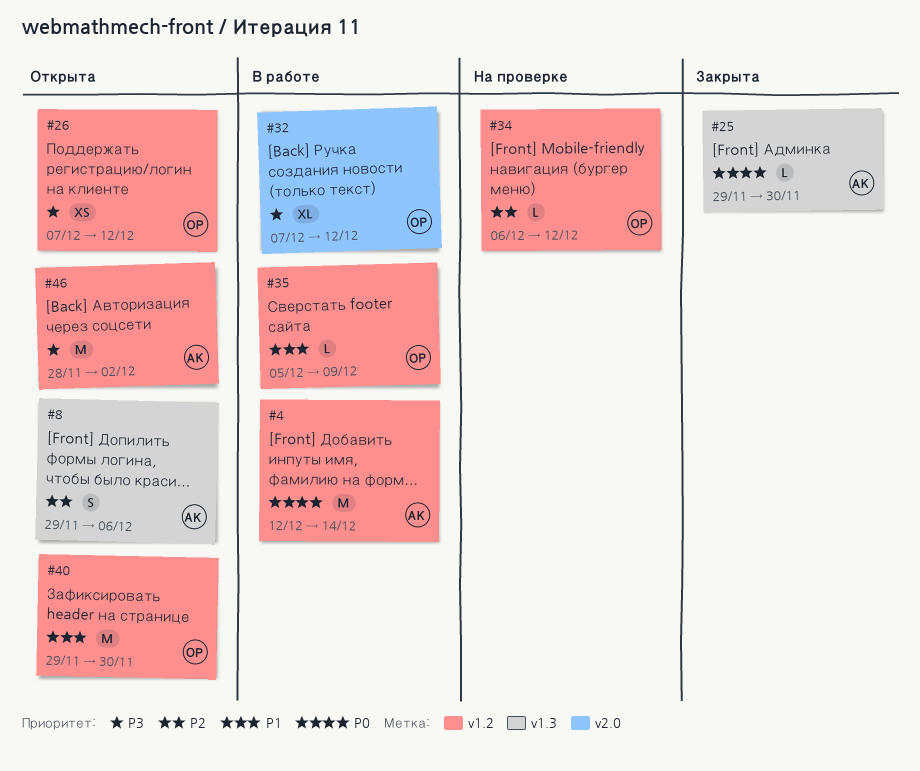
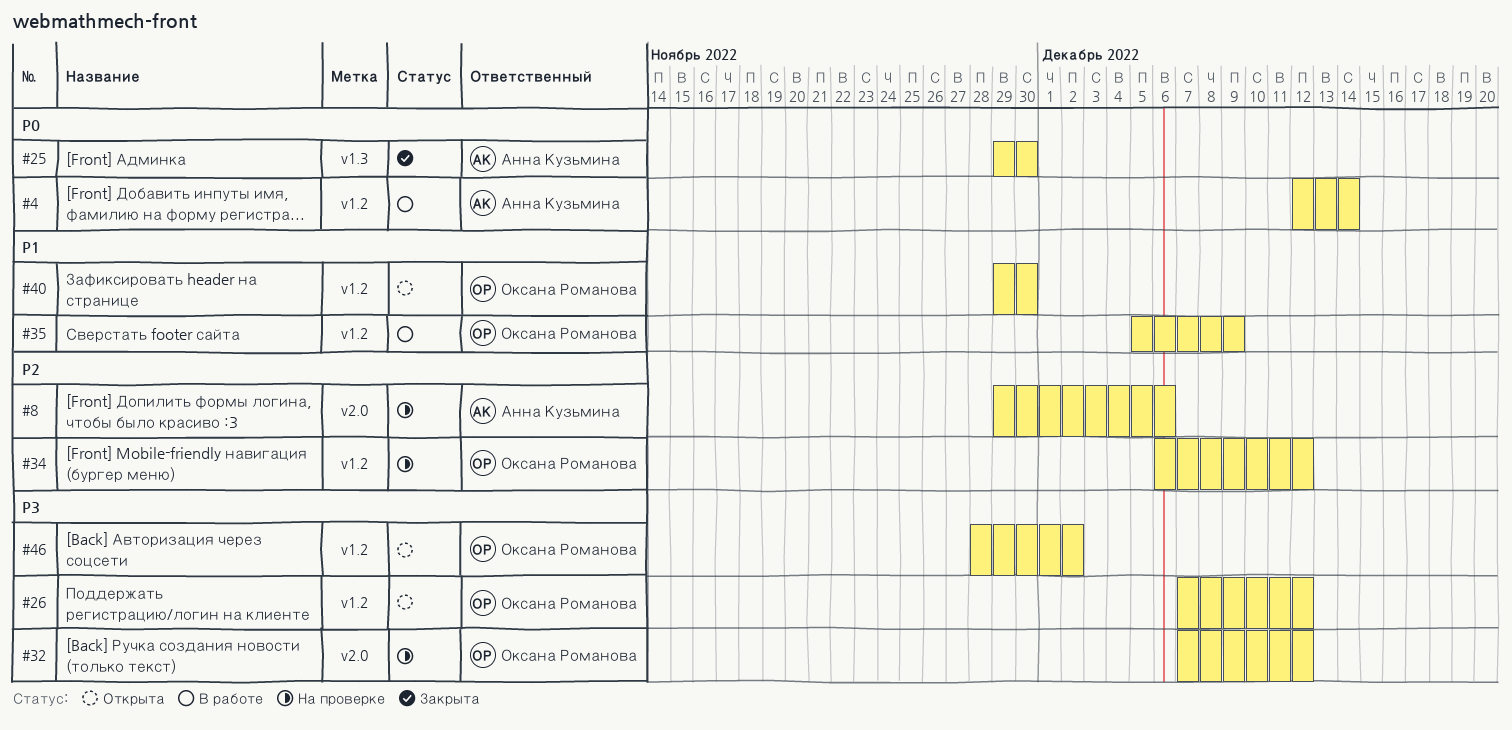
#8, status: Открыта -> На проверке
#8, label: v1.3 -> v2.0
#32, status: В работе -> На проверке
#46, owner: Анна Кузьмина -> Оксана Романова

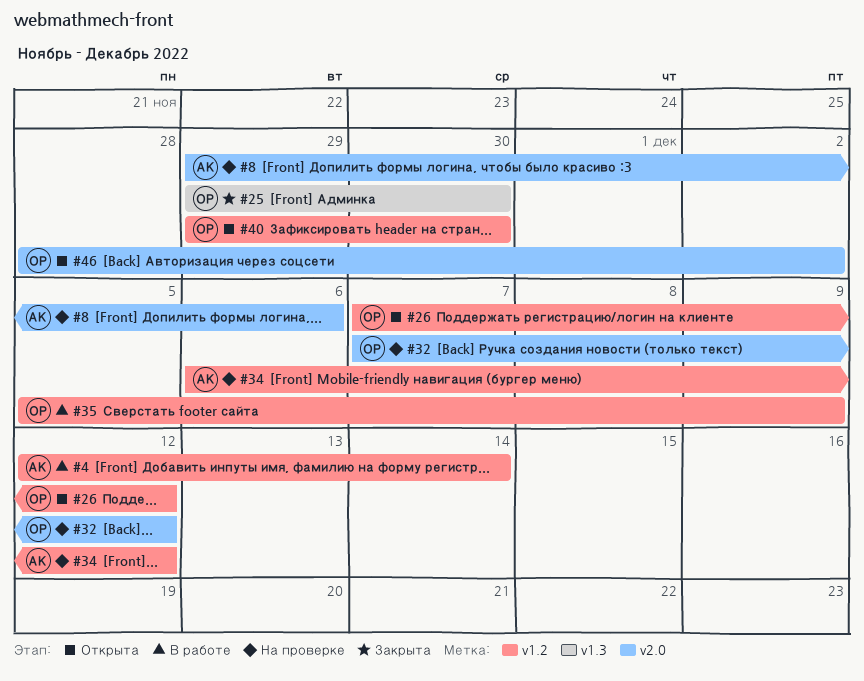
#25, owner: Анна Кузьмина -> Оксана Романова
#34, owner: Оксана Романова -> Анна Кузьмина
#46, label: v1.2 -> v2.0

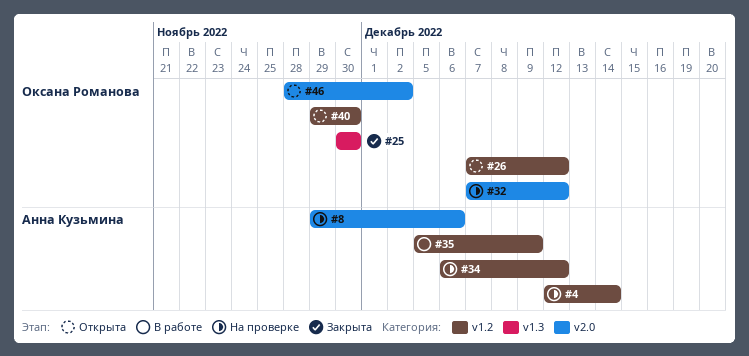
#4, status: В работе -> На проверке
#25, start: Nov 29 -> Nov 30
#35, owner: Оксана Романова -> Анна Кузьмина

